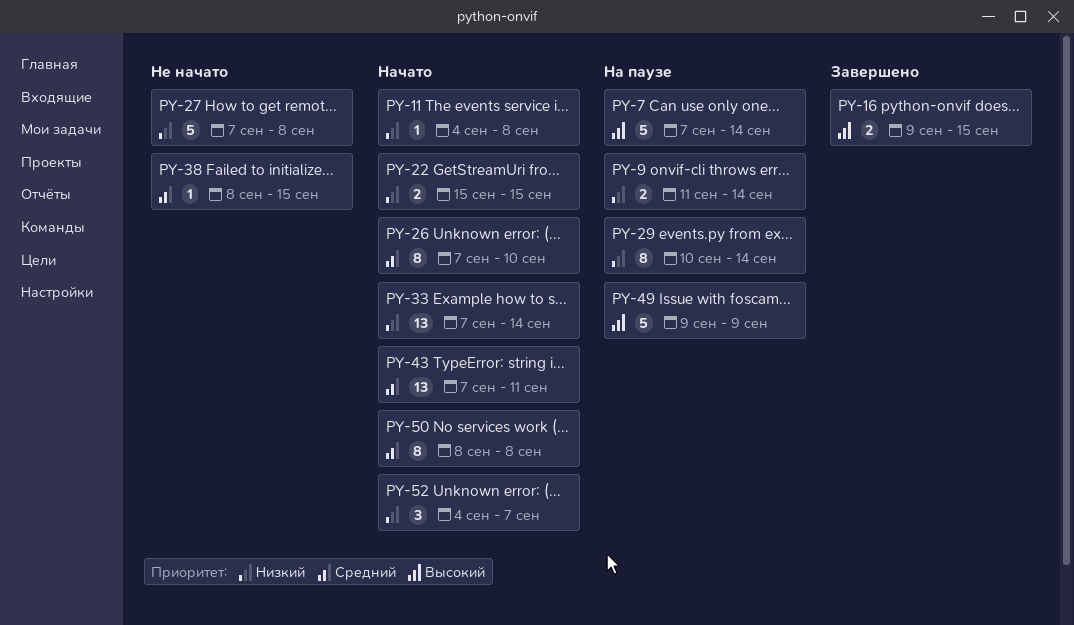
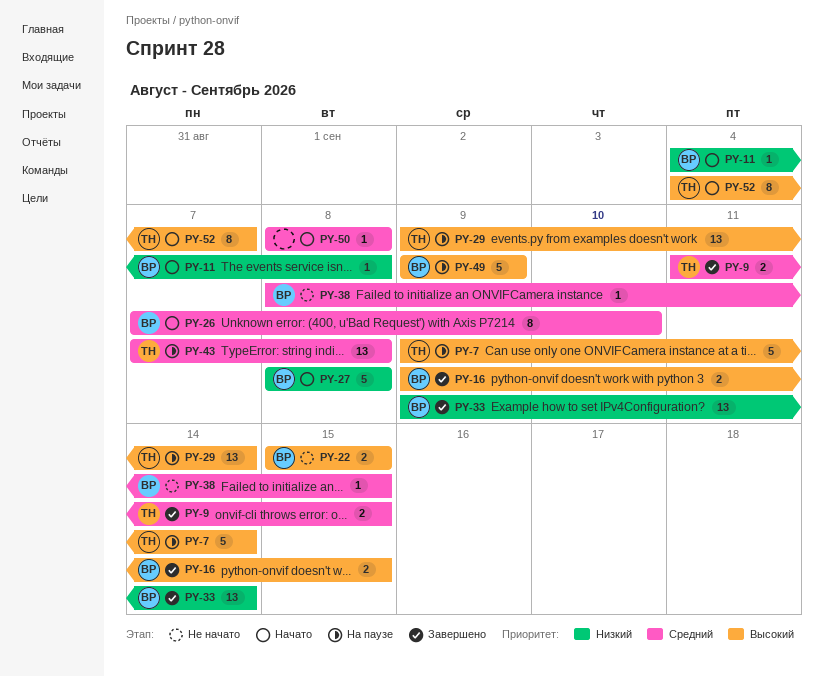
PY-7, start: Sep 7 -> Sep 9
PY-9, status: На паузе -> Завершено
PY-9, priority: Низкий -> Средний
PY-9, due: Sep 14 -> Sep 15
PY-22, status: Начато -> Не начато
PY-22, priority: Низкий -> Высокий
PY-27, status: Не начато -> Начато
PY-27, start: Sep 7 -> Sep 8
PY-29, priority: Низкий -> Высокий
PY-29, estimate: 8 -> 13
PY-29, start: Sep 10 -> Sep 9
PY-33, status: Начато -> Завершено
PY-33, start: Sep 7 -> Sep 9
PY-43, status: Начато -> На паузе
PY-43, due: Sep 11 -> Sep 8
PY-50, estimate: 8 -> 1
PY-52, priority: Низкий -> Высокий
PY-52, estimate: 3 -> 8

